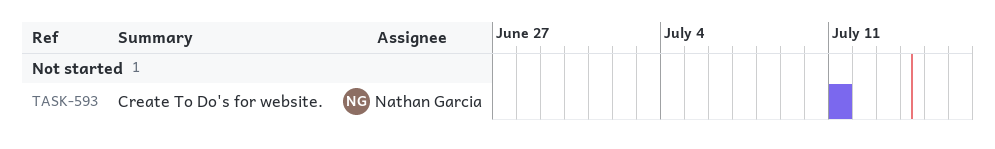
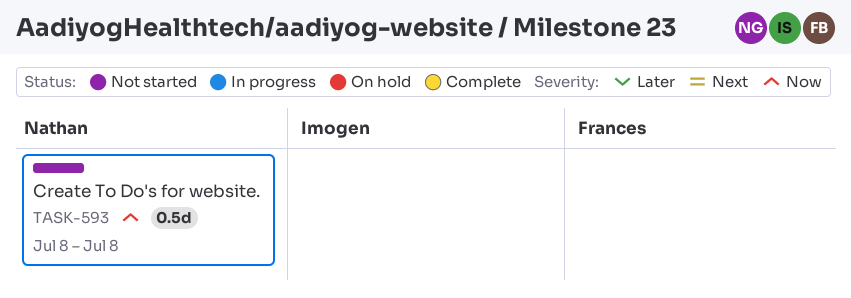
TASK-593, start: Jul 11 -> Jul 8
TASK-593, due: Jul 11 -> Jul 8

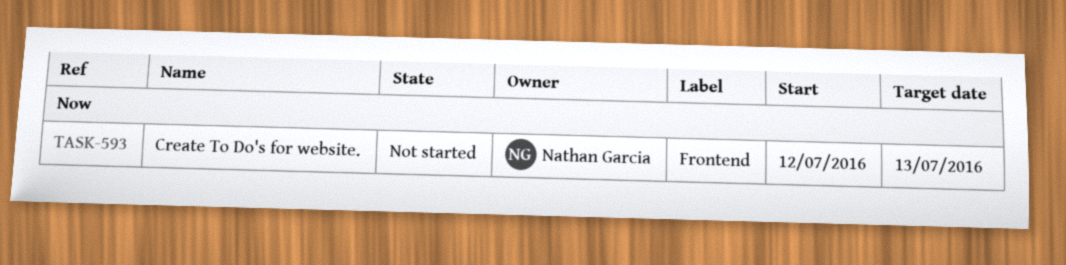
TASK-593, start: Jul 8 -> Jul 12
TASK-593, due: Jul 8 -> Jul 13

